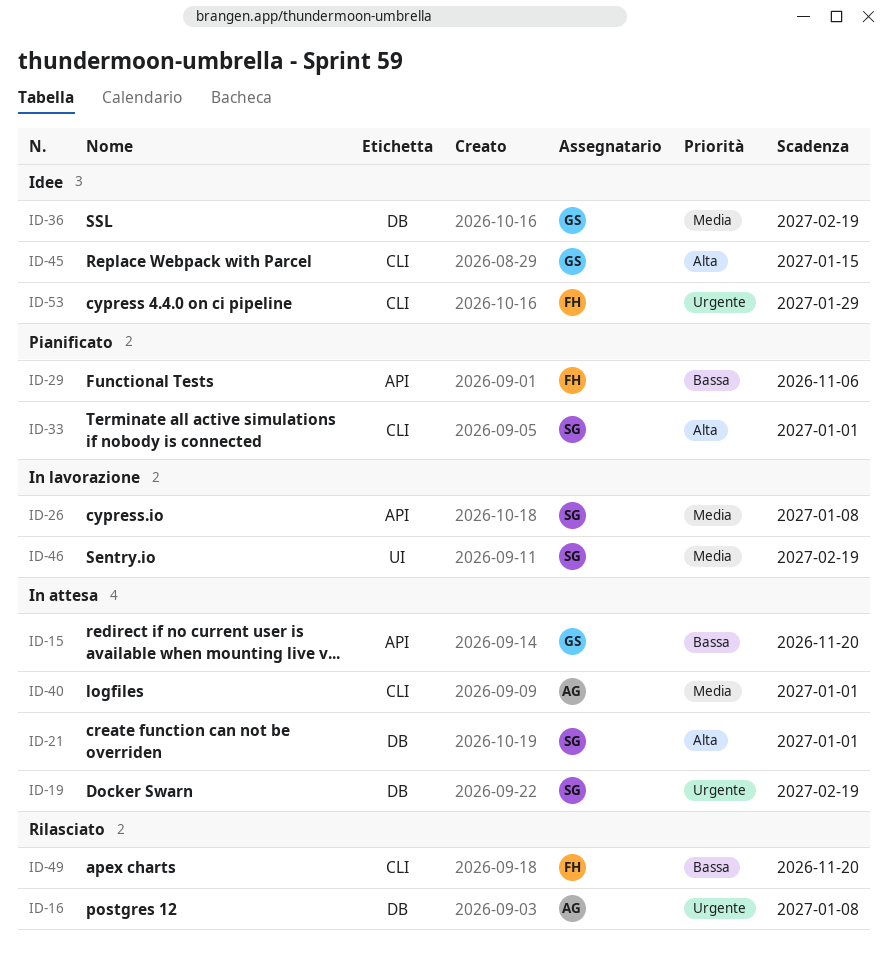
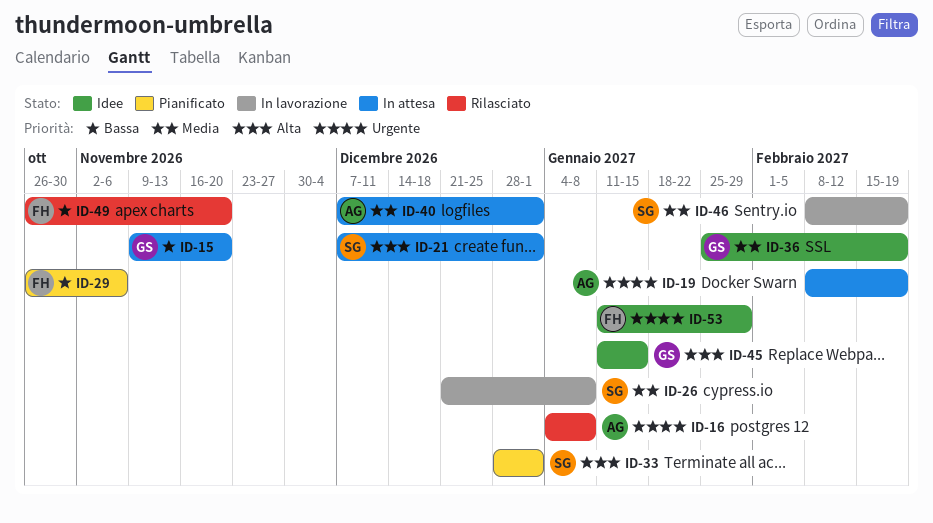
ID-19, owner: SG -> AG

